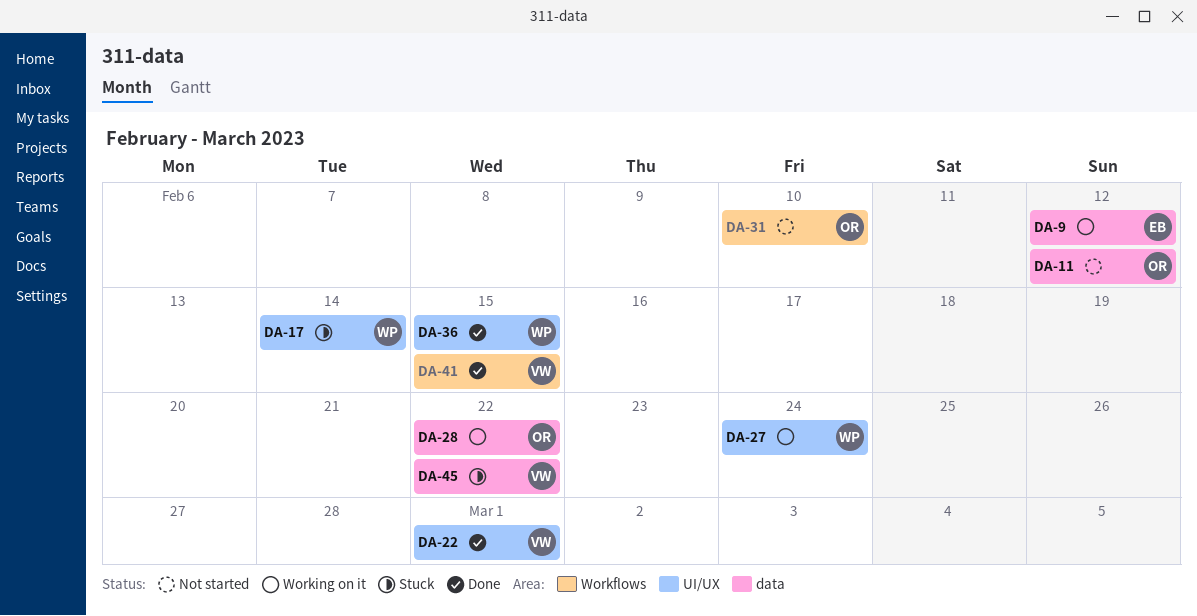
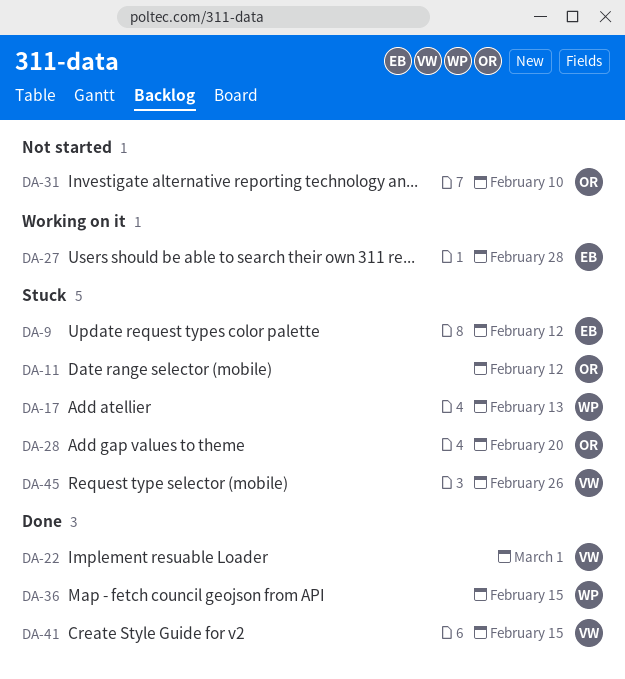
DA-9, status: Working on it -> Stuck
DA-11, status: Not started -> Stuck
DA-17, due: Feb 14 -> Feb 13
DA-27, owner: WP -> EB
DA-27, due: Feb 24 -> Feb 28
DA-28, status: Working on it -> Stuck
DA-28, due: Feb 22 -> Feb 20
DA-45, due: Feb 22 -> Feb 26

